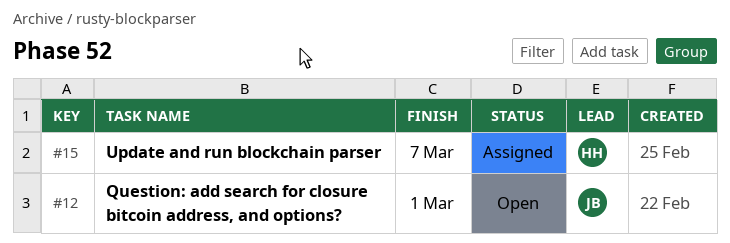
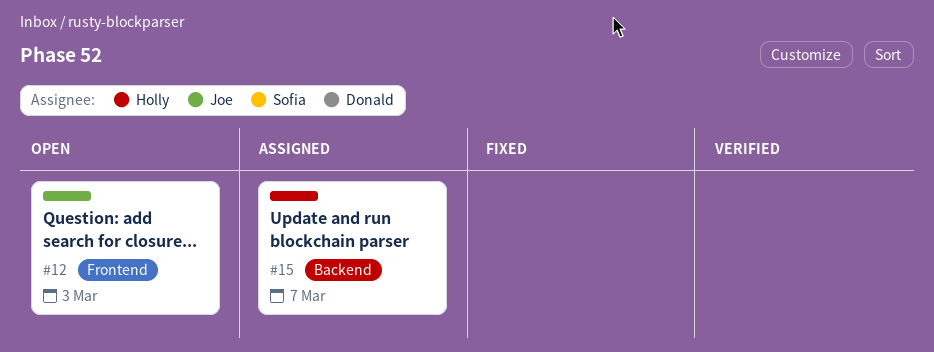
#12, due: Mar 1 -> Mar 3

